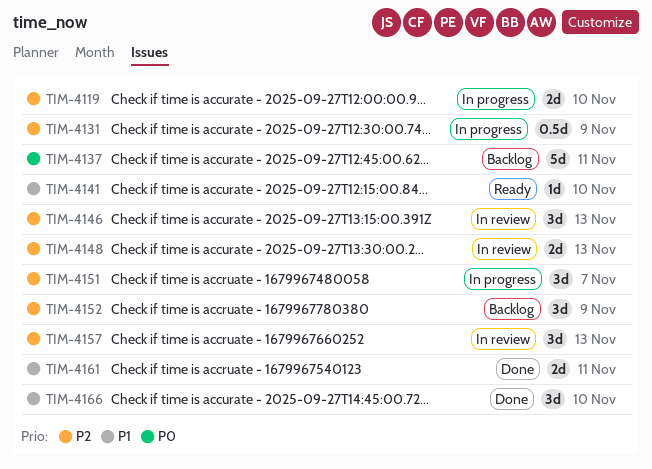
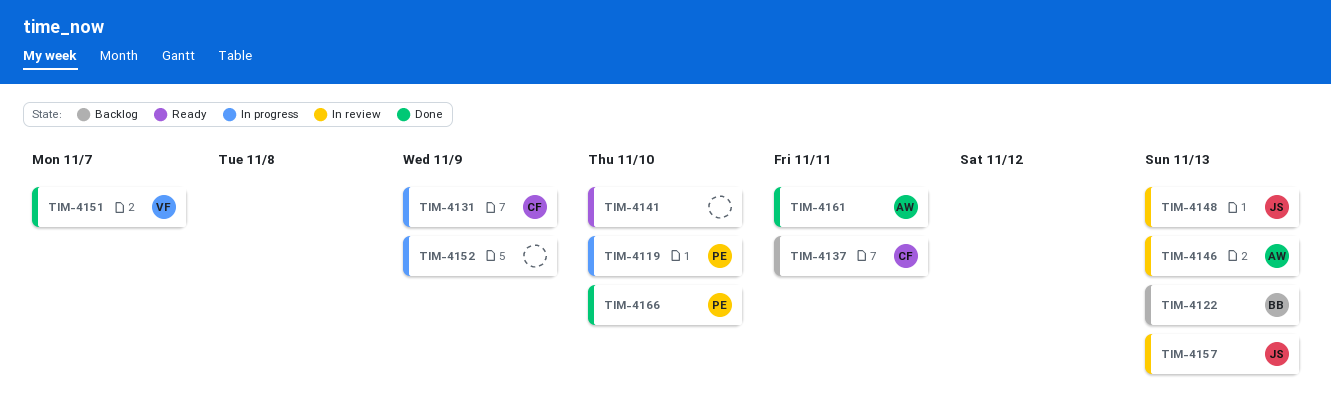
TIM-4122: none -> present
TIM-4151, status: In progress -> Done
TIM-4152, status: Backlog -> In progress

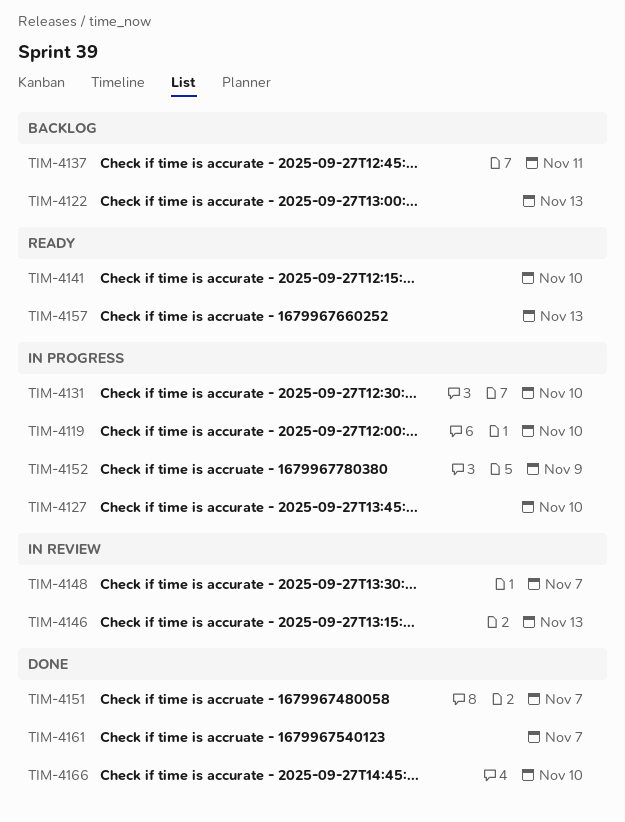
TIM-4127: none -> present
TIM-4131, due: Nov 9 -> Nov 10
TIM-4148, due: Nov 13 -> Nov 7
TIM-4157, status: In review -> Ready
TIM-4161, due: Nov 11 -> Nov 7

